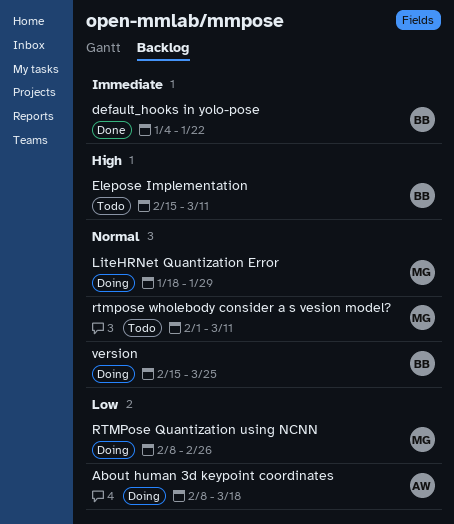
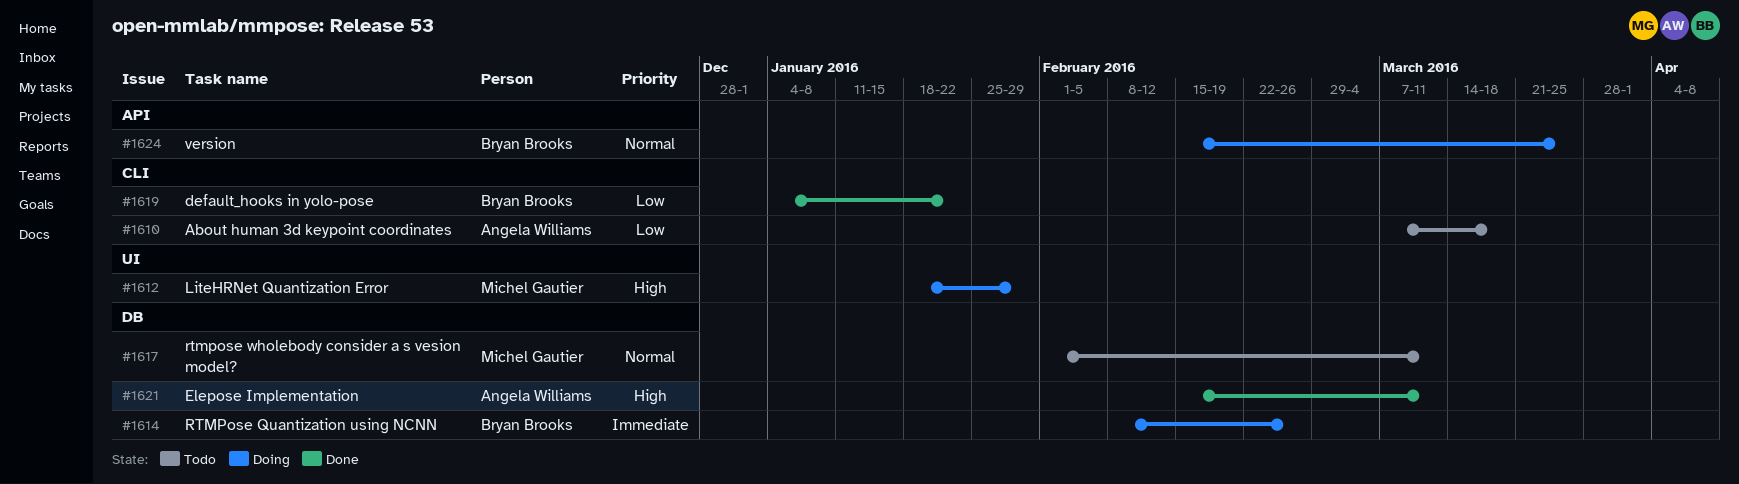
About human 3d keypoint coordinates, status: Doing -> Todo
About human 3d keypoint coordinates, start: Feb 8 -> Mar 7
default_hooks in yolo-pose, priority: Immediate -> Low
Elepose Implementation, status: Todo -> Done
Elepose Implementation, owner: Bryan Brooks -> Angela Williams
LiteHRNet Quantization Error, priority: Normal -> High
RTMPose Quantization using NCNN, owner: Michel Gautier -> Bryan Brooks
RTMPose Quantization using NCNN, priority: Low -> Immediate

